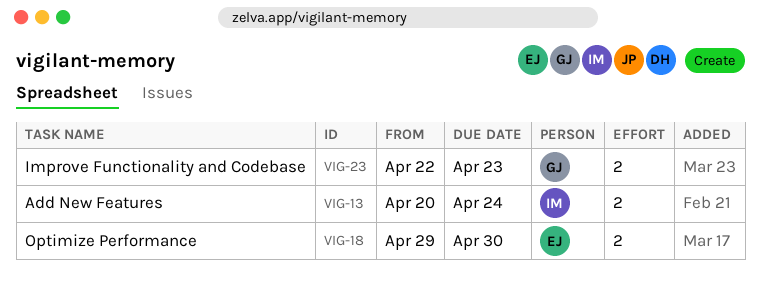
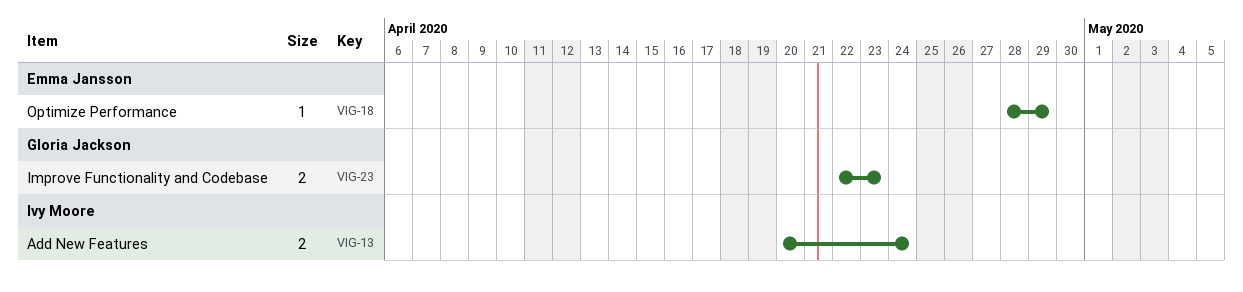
VIG-18, estimate: 2 -> 1
VIG-18, start: Apr 29 -> Apr 28
VIG-18, due: Apr 30 -> Apr 29

